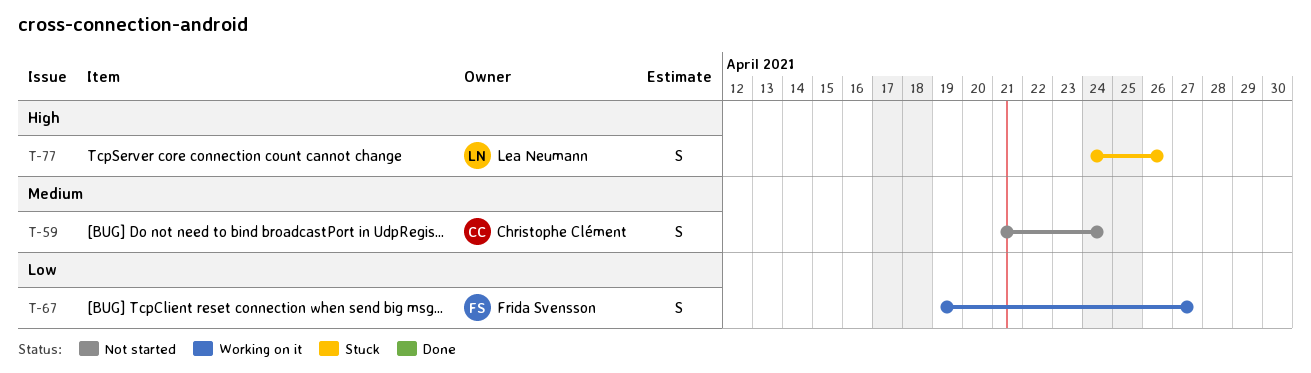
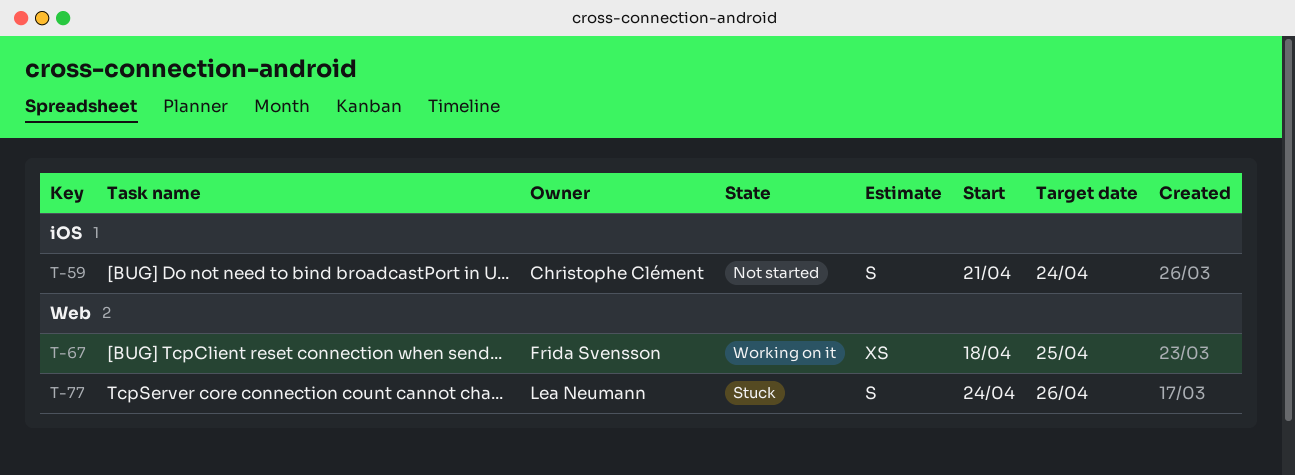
T-67, estimate: S -> XS
T-67, start: Apr 19 -> Apr 18
T-67, due: Apr 27 -> Apr 25

